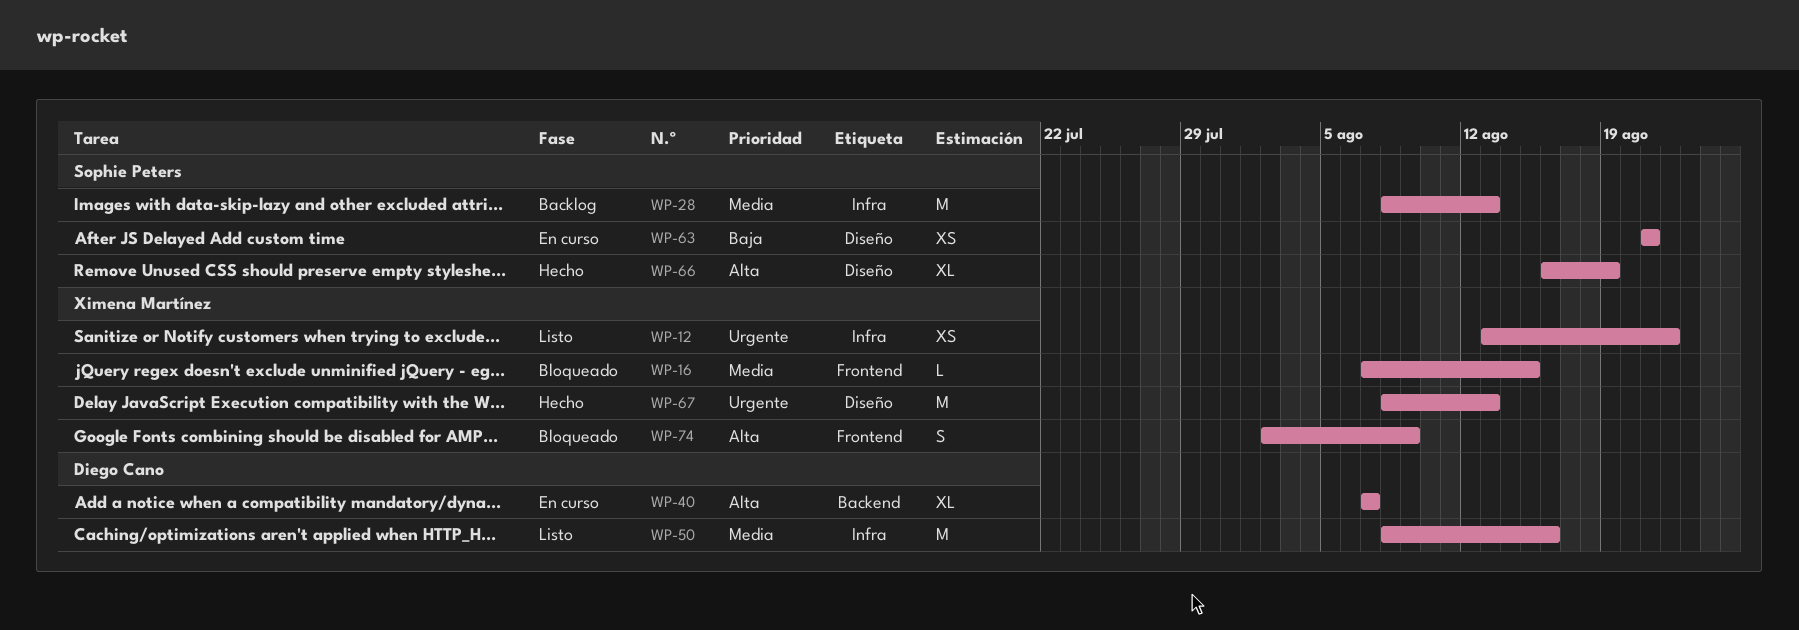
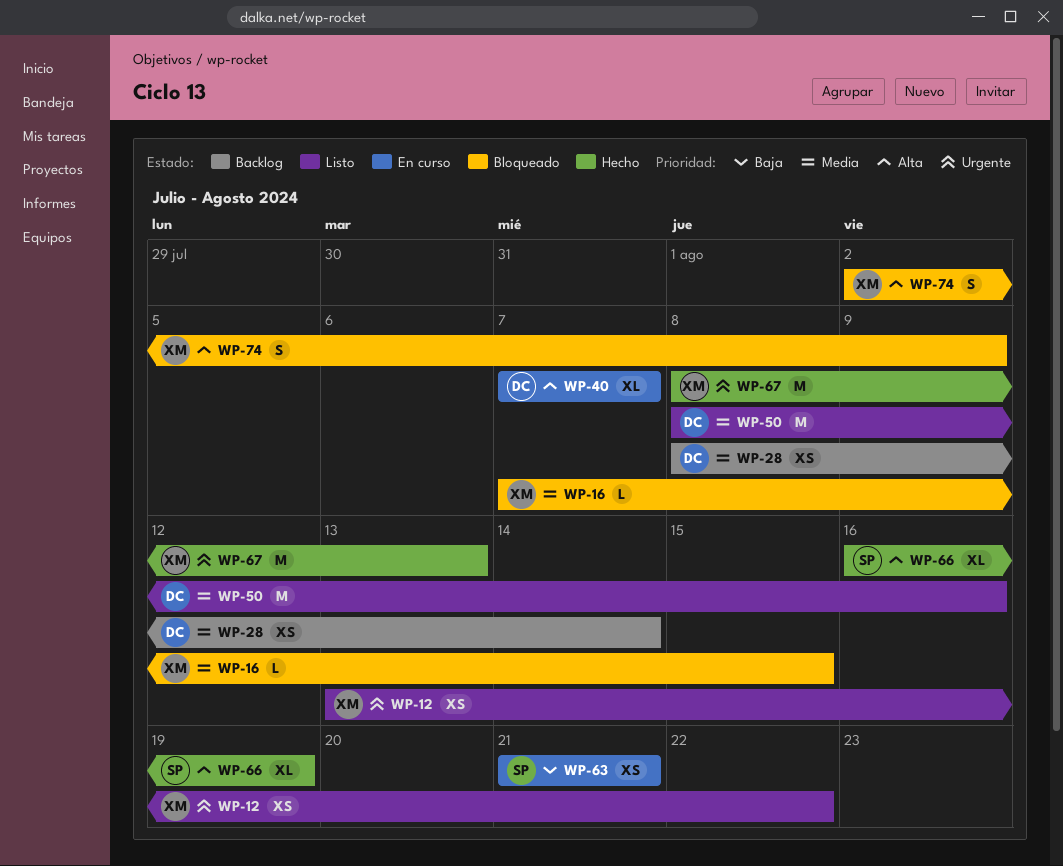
WP-28, owner: Sophie Peters -> Diego Cano
WP-28, estimate: M -> XS
WP-28, due: Aug 13 -> Aug 14

